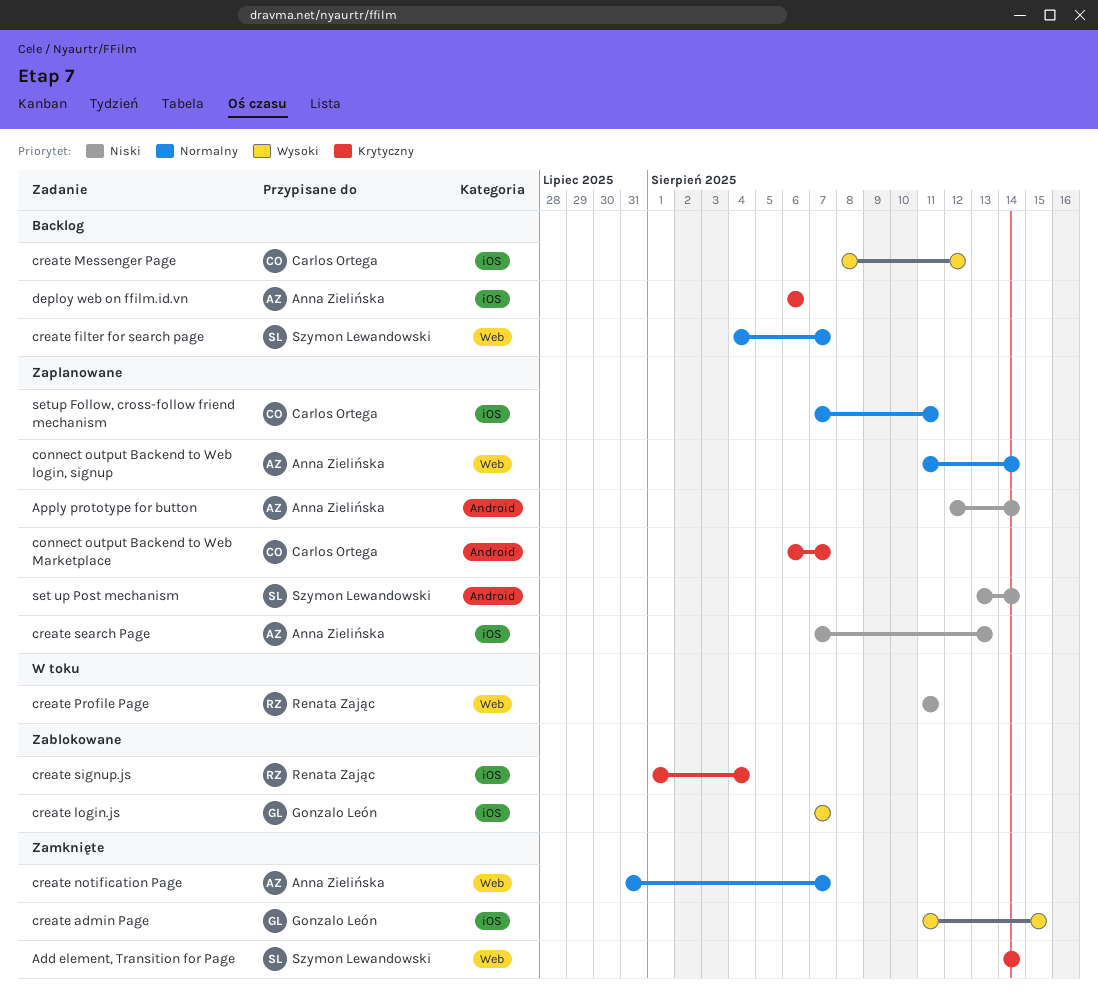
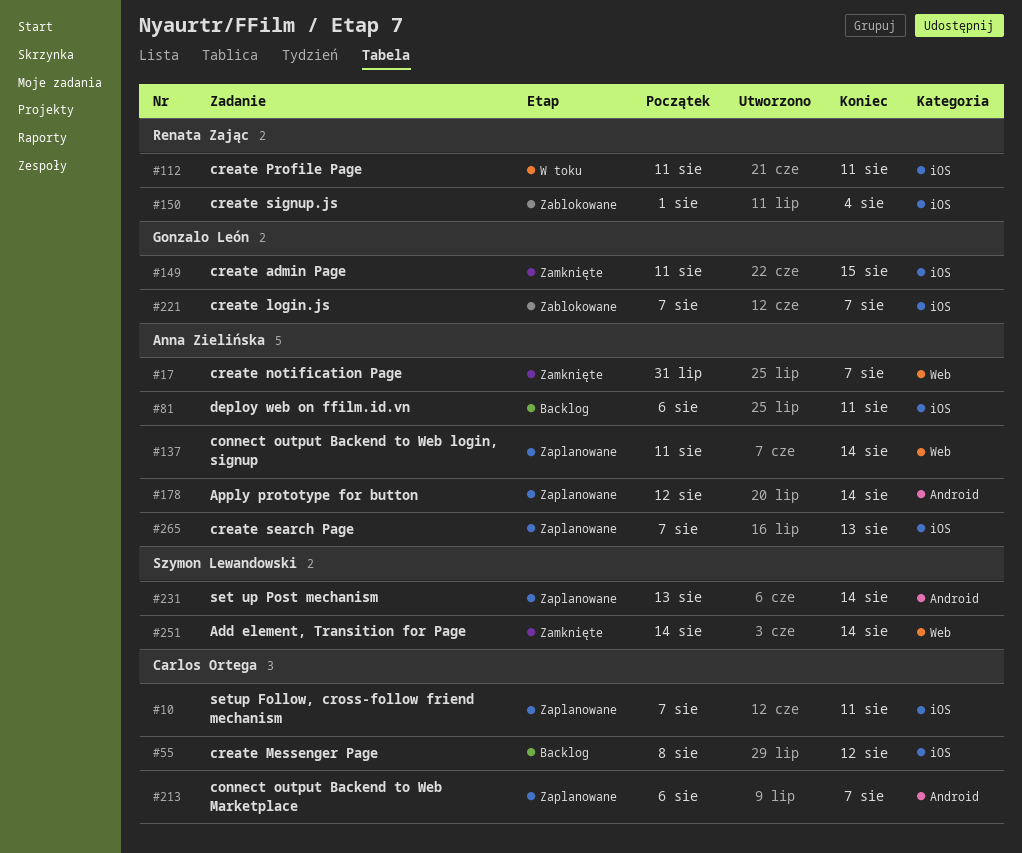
create filter for search page: present -> none
create Profile Page, label: Web -> iOS
deploy web on ffilm.id.vn, due: Aug 6 -> Aug 11

